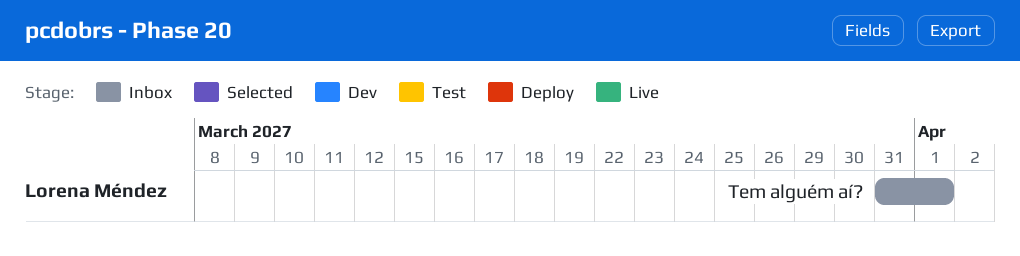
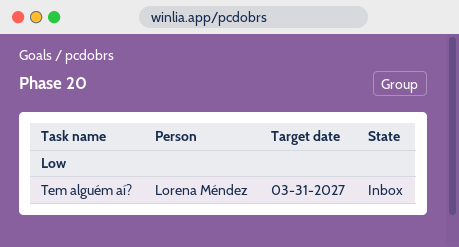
Tem alguém aí?, due: Apr 1 -> Mar 31

